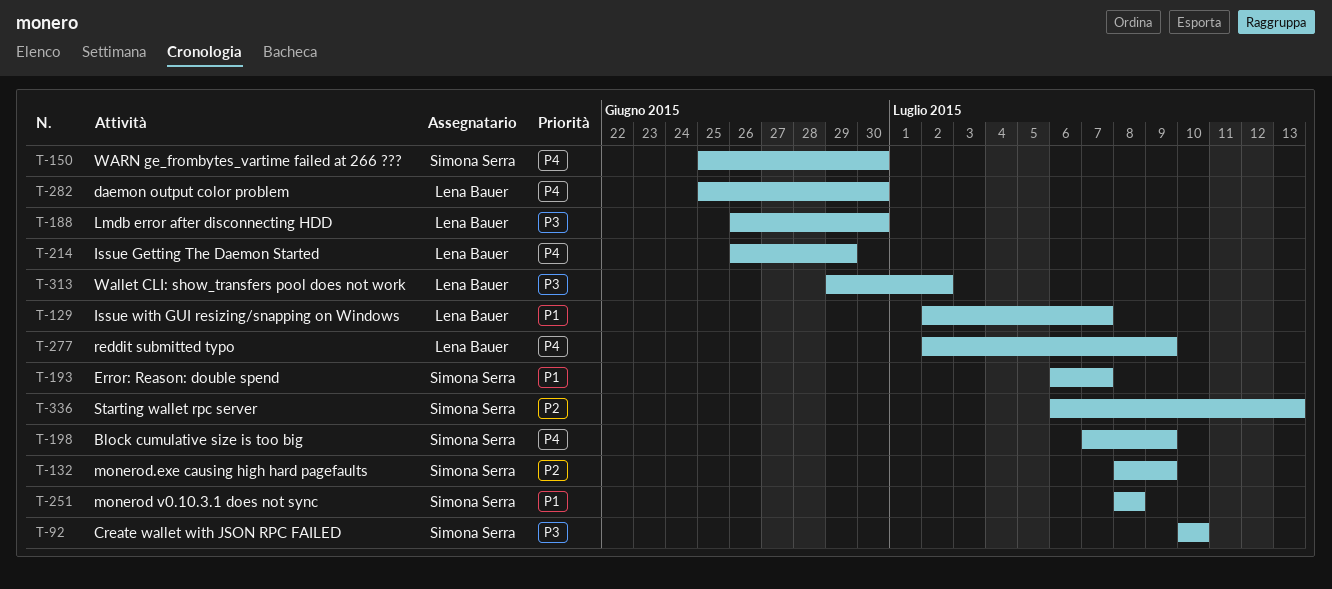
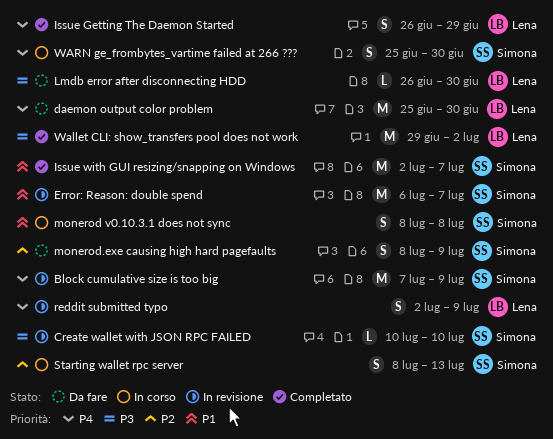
Issue with GUI resizing/snapping on Windows, owner: Lena Bauer -> Simona Serra
Starting wallet rpc server, start: Jul 6 -> Jul 8

